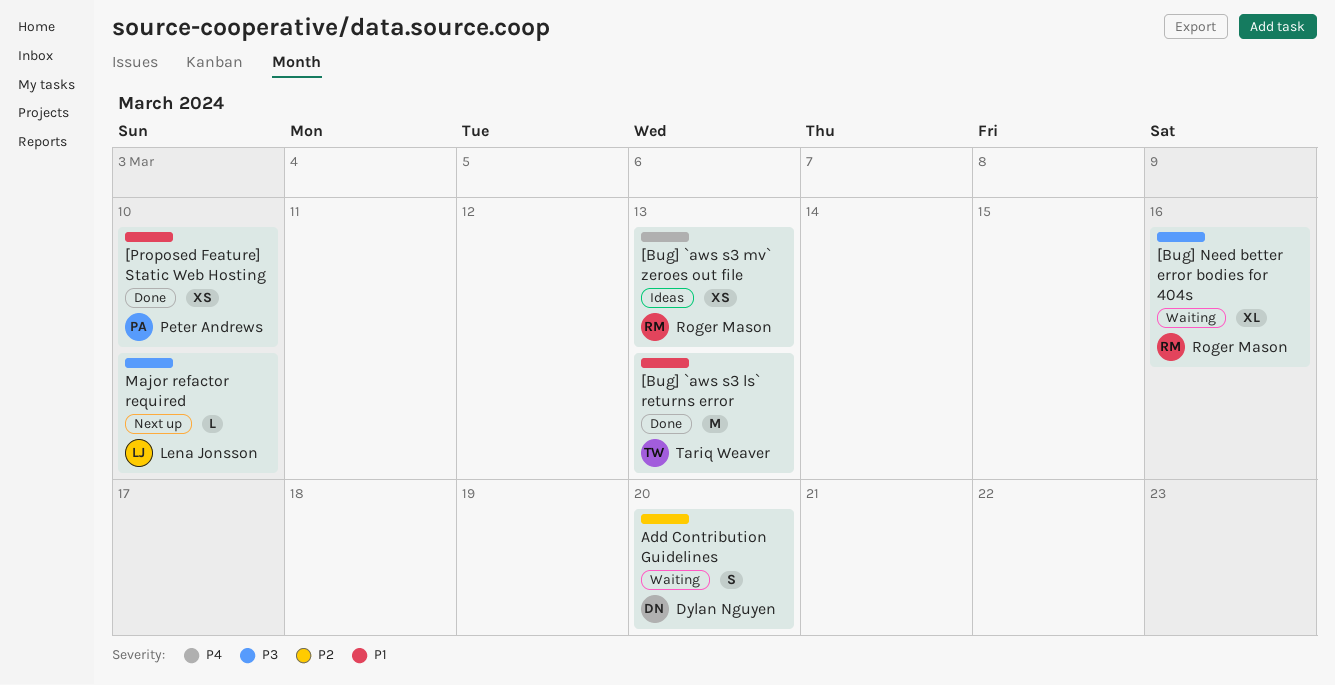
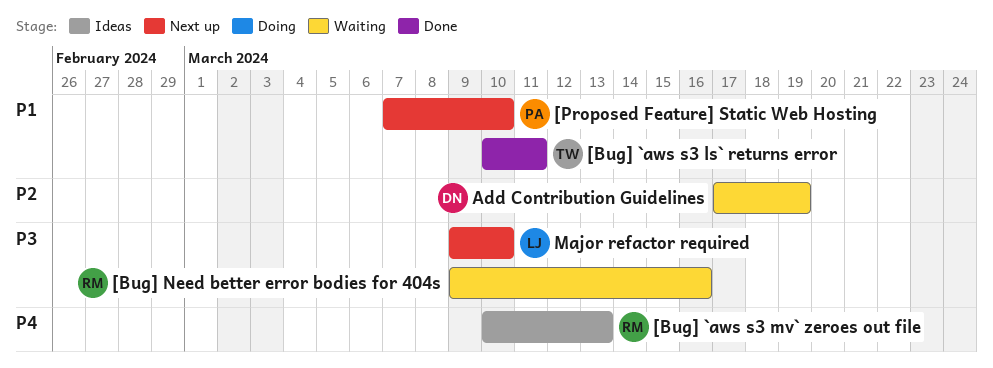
[Bug] `aws s3 ls` returns error, due: Mar 13 -> Mar 11
[Proposed Feature] Static Web Hosting, status: Done -> Next up
Add Contribution Guidelines, due: Mar 20 -> Mar 19

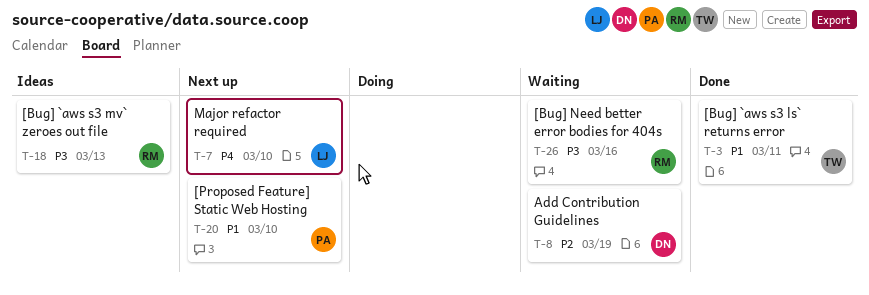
[Bug] `aws s3 mv` zeroes out file, priority: P4 -> P3
Major refactor required, priority: P3 -> P4

